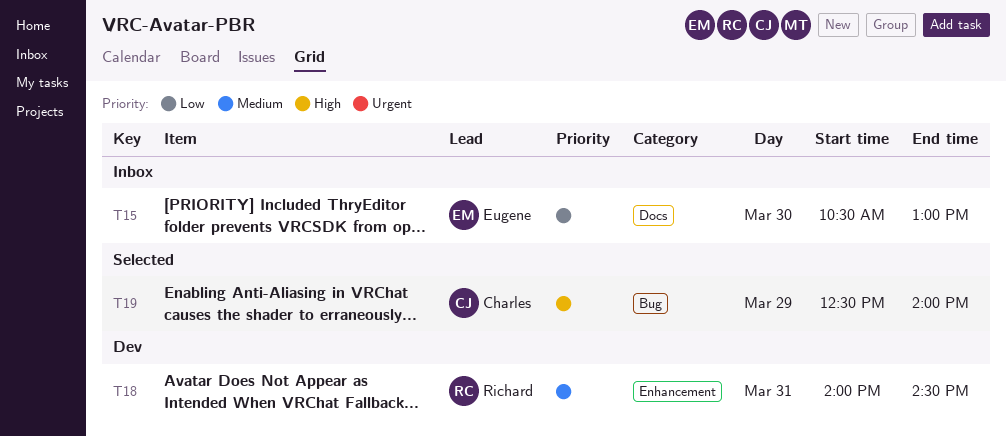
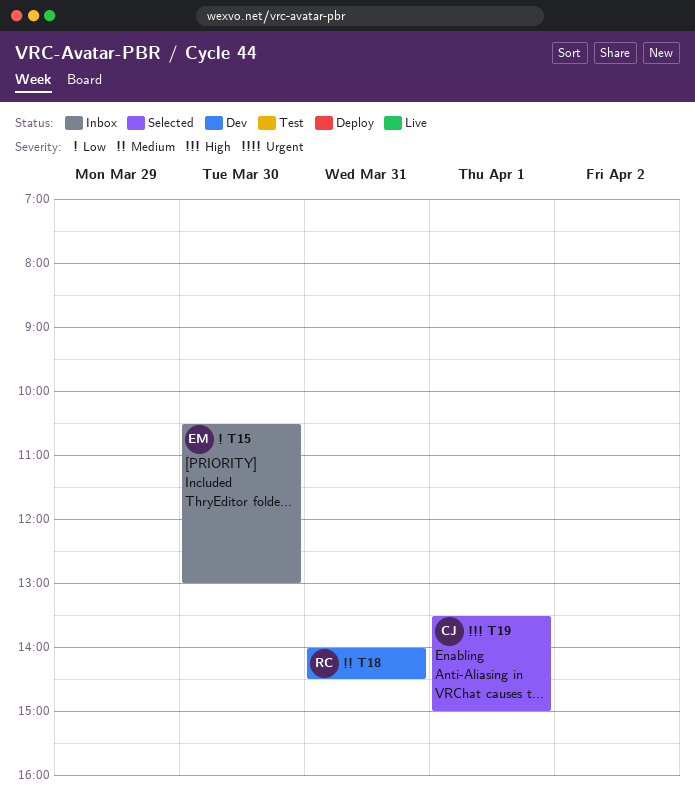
T19, day: Mar 29 -> Apr 1
T19, begins: 12:30 -> 13:30
T19, ends: 14:00 -> 15:00

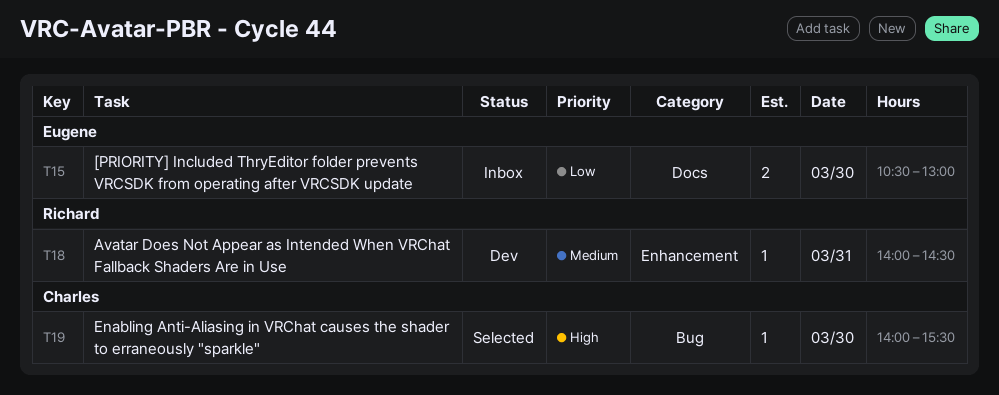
T19, day: Apr 1 -> Mar 30
T19, begins: 13:30 -> 14:00
T19, ends: 15:00 -> 15:30

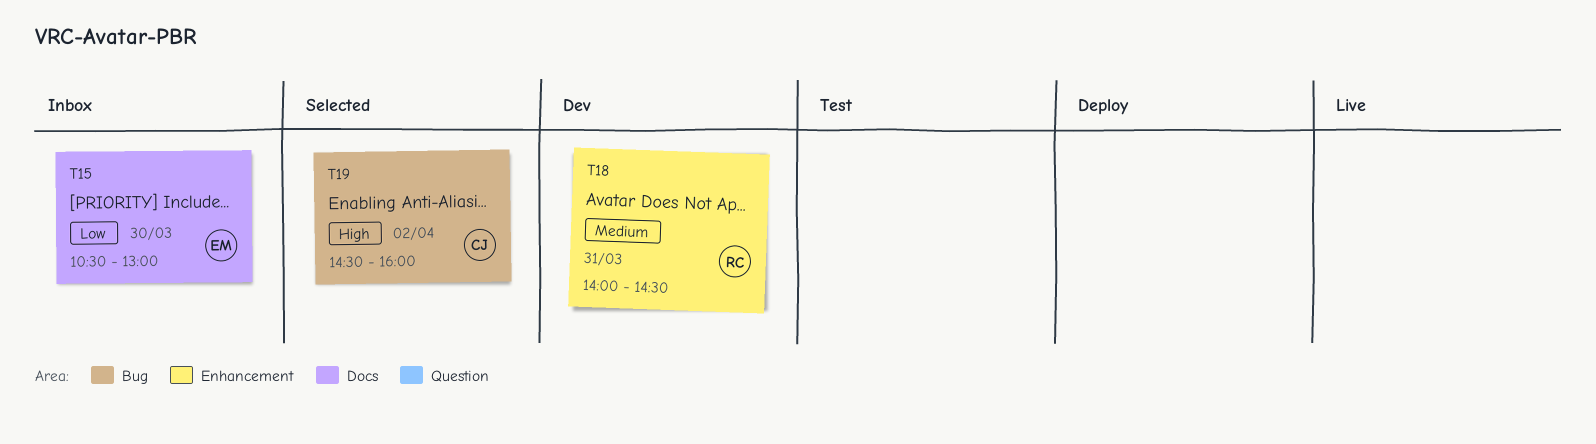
T19, day: Mar 30 -> Apr 2
T19, begins: 14:00 -> 14:30
T19, ends: 15:30 -> 16:00

